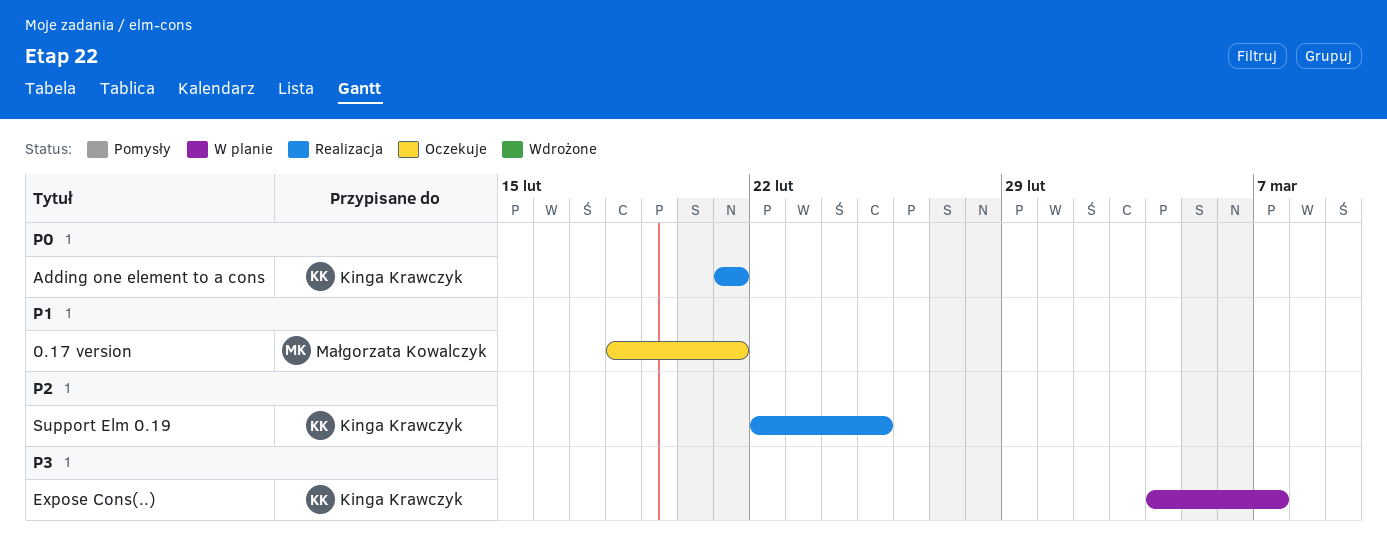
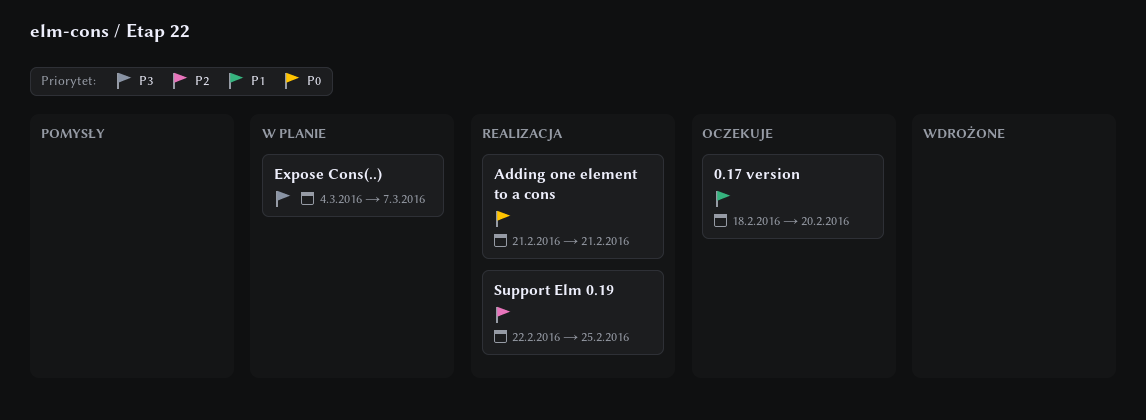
0.17 version, due: Feb 21 -> Feb 20

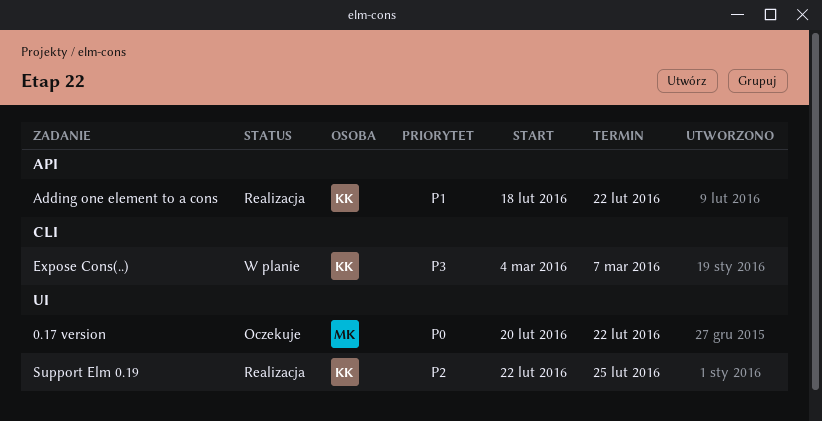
0.17 version, priority: P1 -> P0
0.17 version, start: Feb 18 -> Feb 20
0.17 version, due: Feb 20 -> Feb 22
Adding one element to a cons, priority: P0 -> P1
Adding one element to a cons, start: Feb 21 -> Feb 18
Adding one element to a cons, due: Feb 21 -> Feb 22

